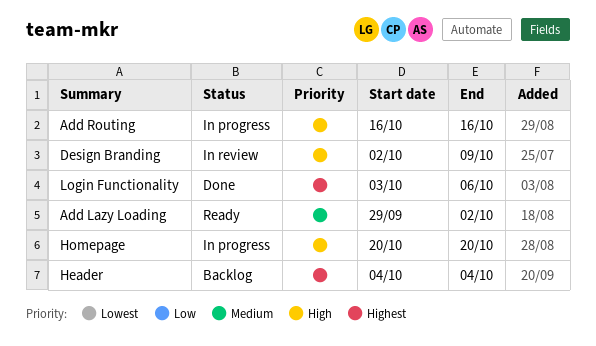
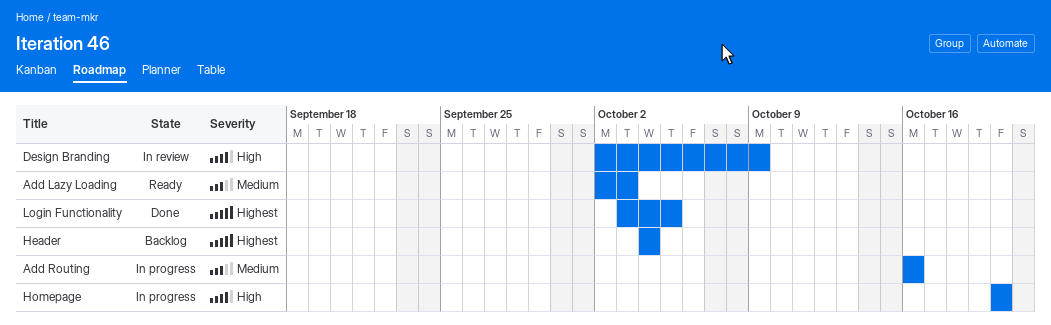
Add Lazy Loading, start: Sep 29 -> Oct 2
Add Lazy Loading, due: Oct 2 -> Oct 3
Add Routing, priority: High -> Medium
Login Functionality, due: Oct 6 -> Oct 5

